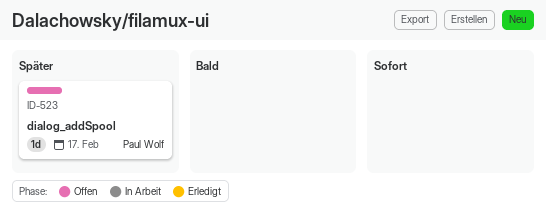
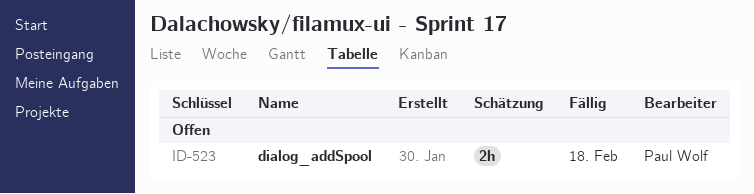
ID-523, estimate: 1d -> 2h
ID-523, due: Feb 17 -> Feb 18

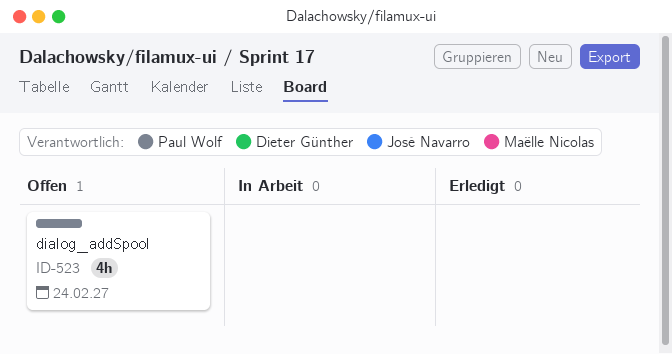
ID-523, estimate: 2h -> 4h
ID-523, due: Feb 18 -> Feb 24

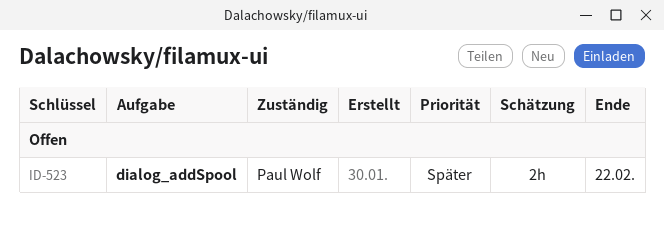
ID-523, estimate: 4h -> 2h
ID-523, due: Feb 24 -> Feb 22

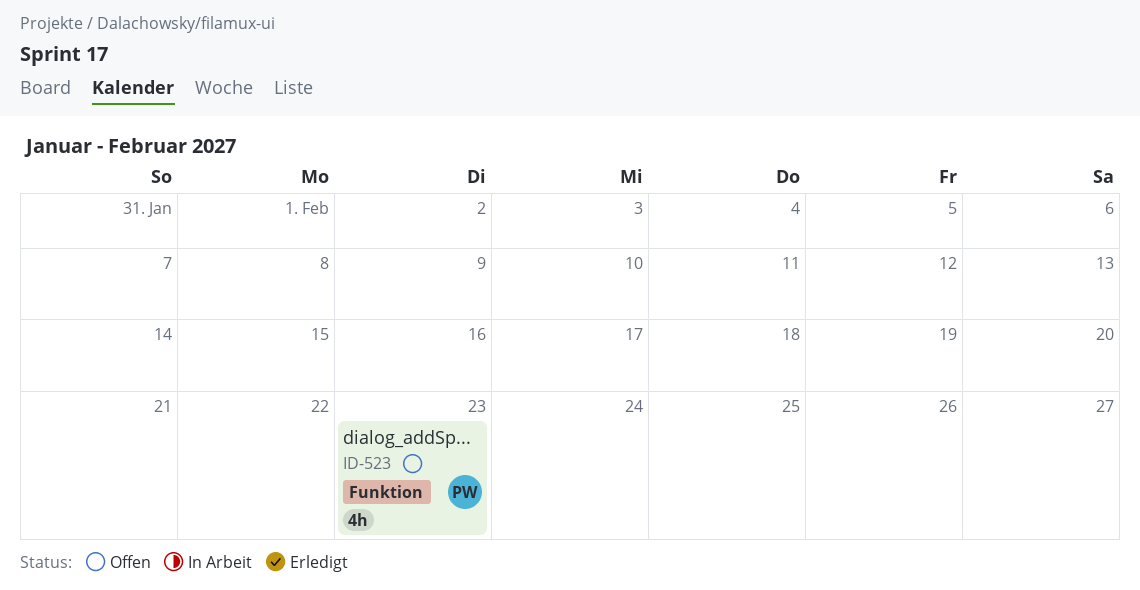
ID-523, estimate: 2h -> 4h
ID-523, due: Feb 22 -> Feb 23

